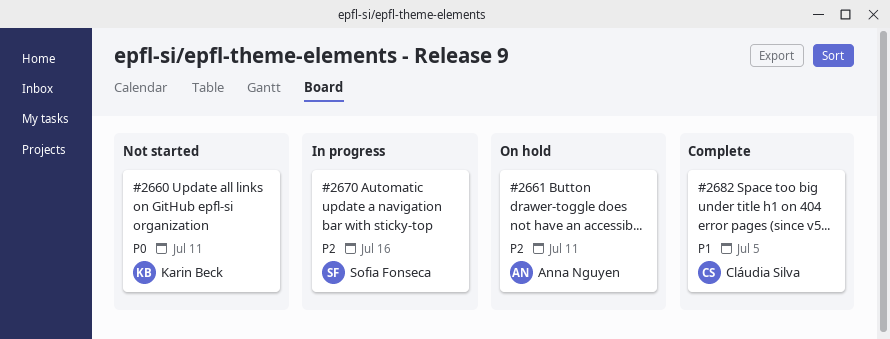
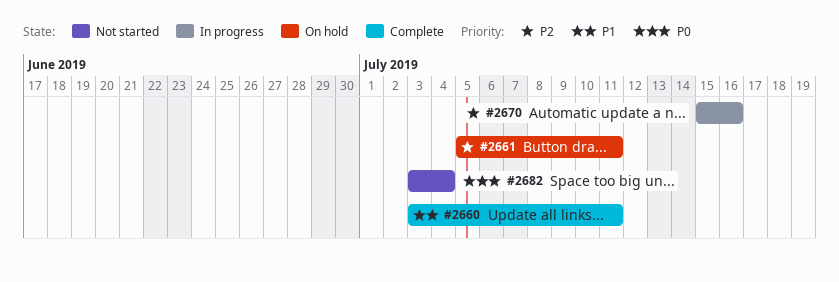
#2660, status: Not started -> Complete
#2660, priority: P0 -> P1
#2682, status: Complete -> Not started
#2682, priority: P1 -> P0
#2682, due: Jul 5 -> Jul 4

